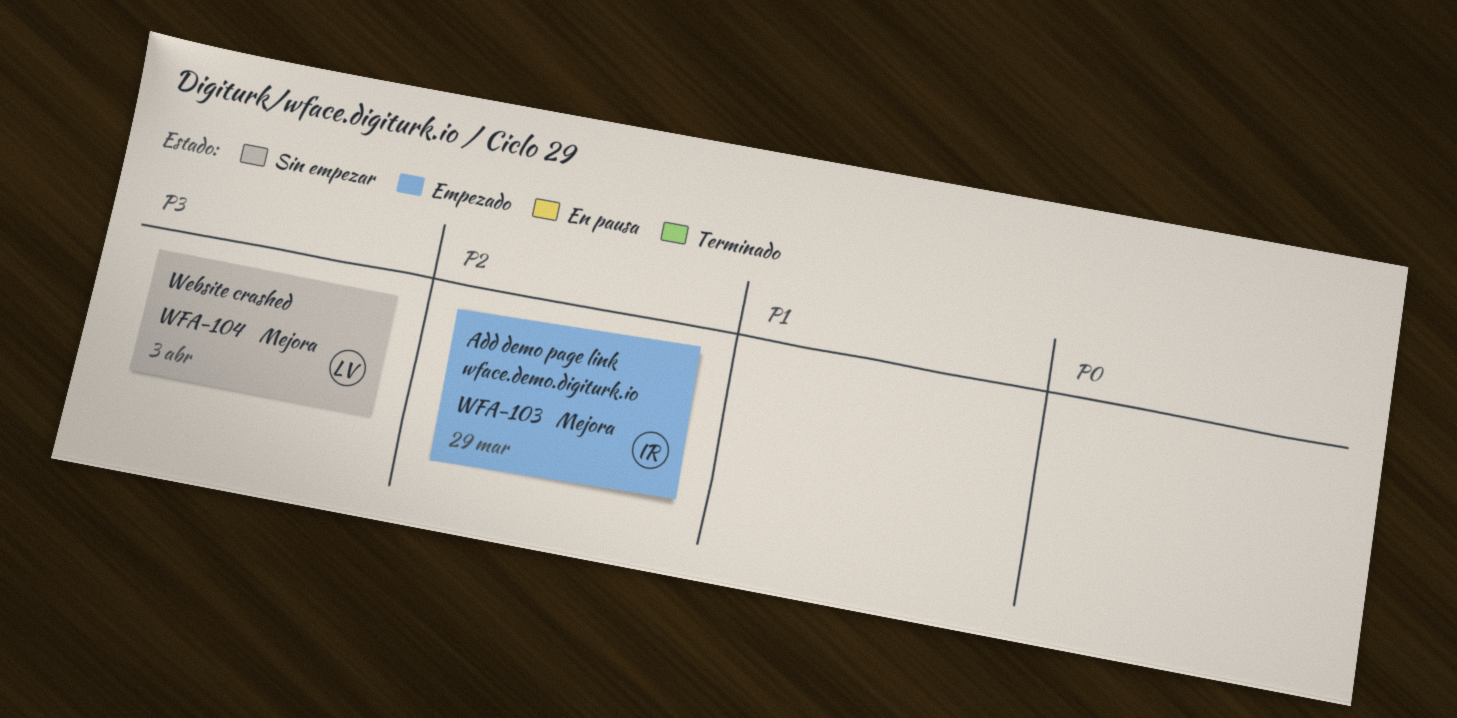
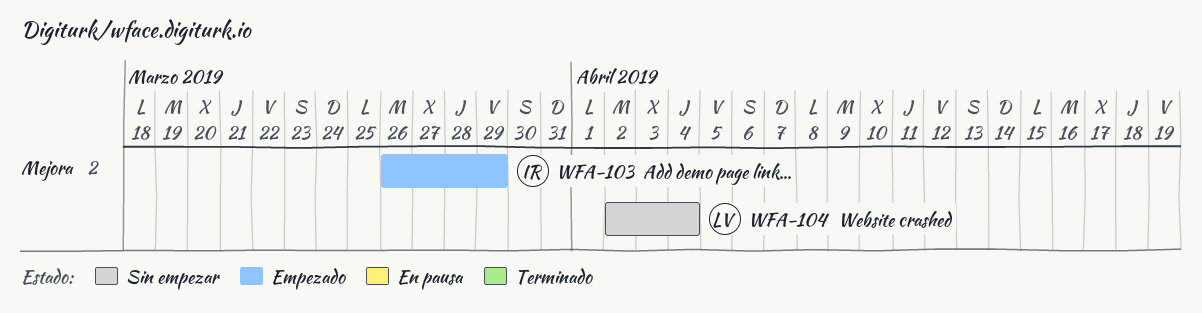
WFA-104, due: Apr 3 -> Apr 4

